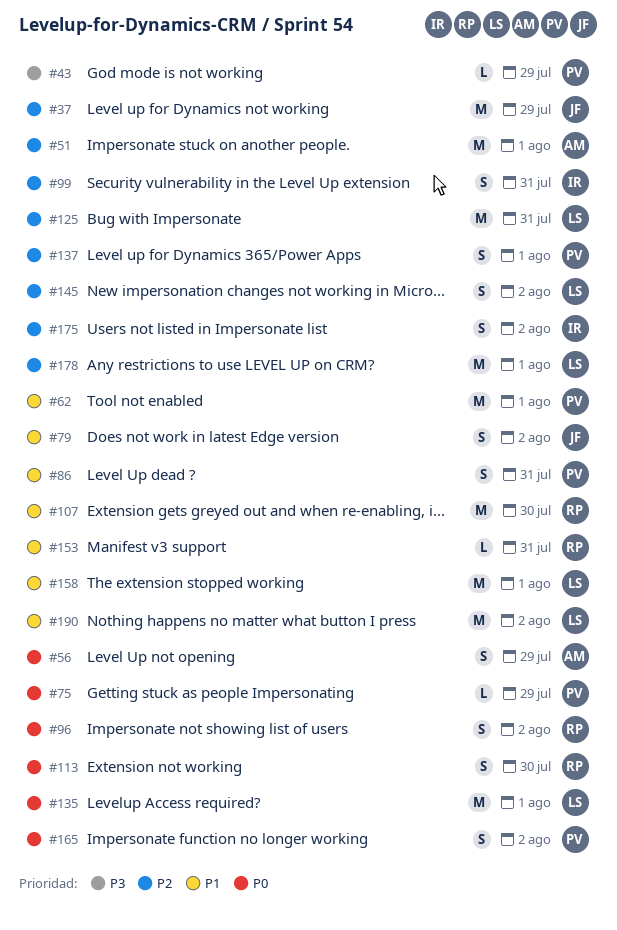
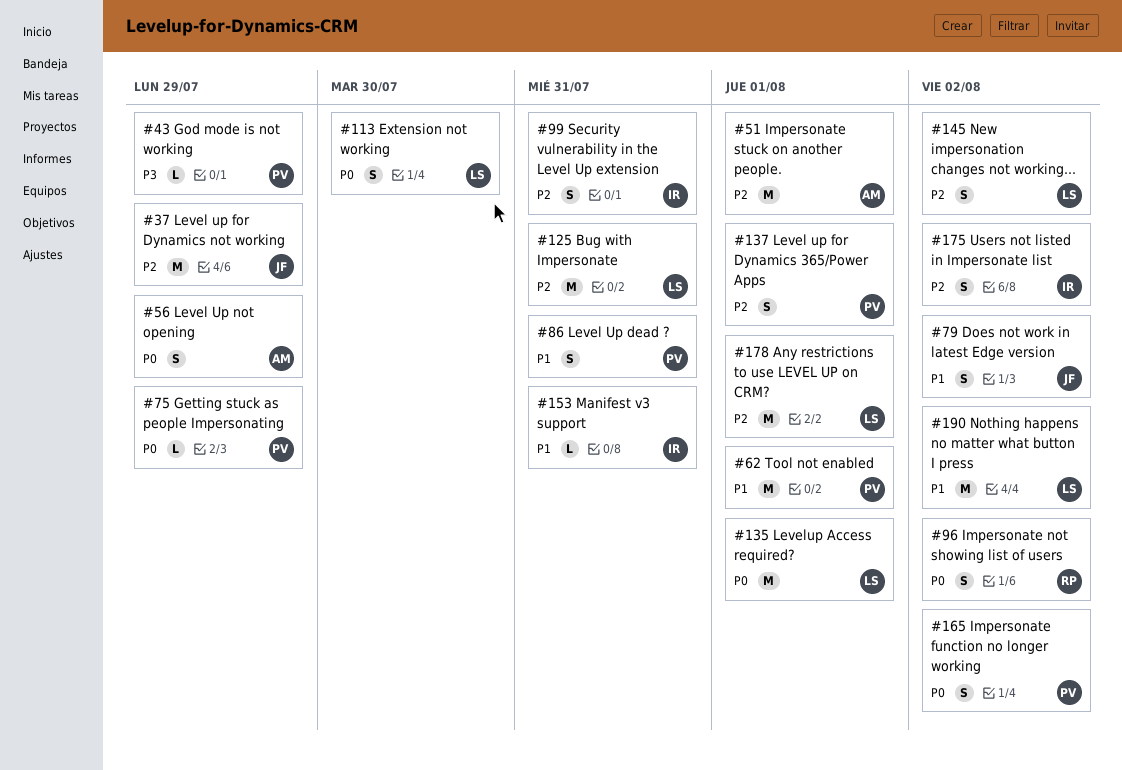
#107: present -> none
#113, owner: RP -> LS
#153, owner: RP -> IR
#158: present -> none

